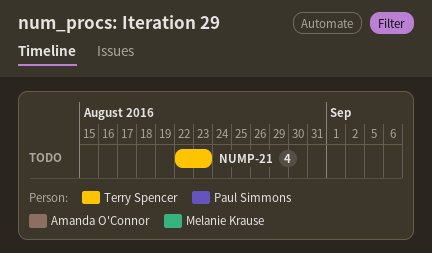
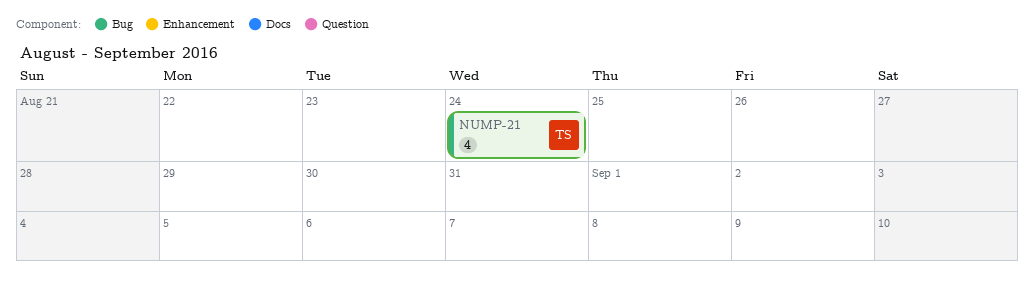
NUMP-21, due: Aug 23 -> Aug 24

